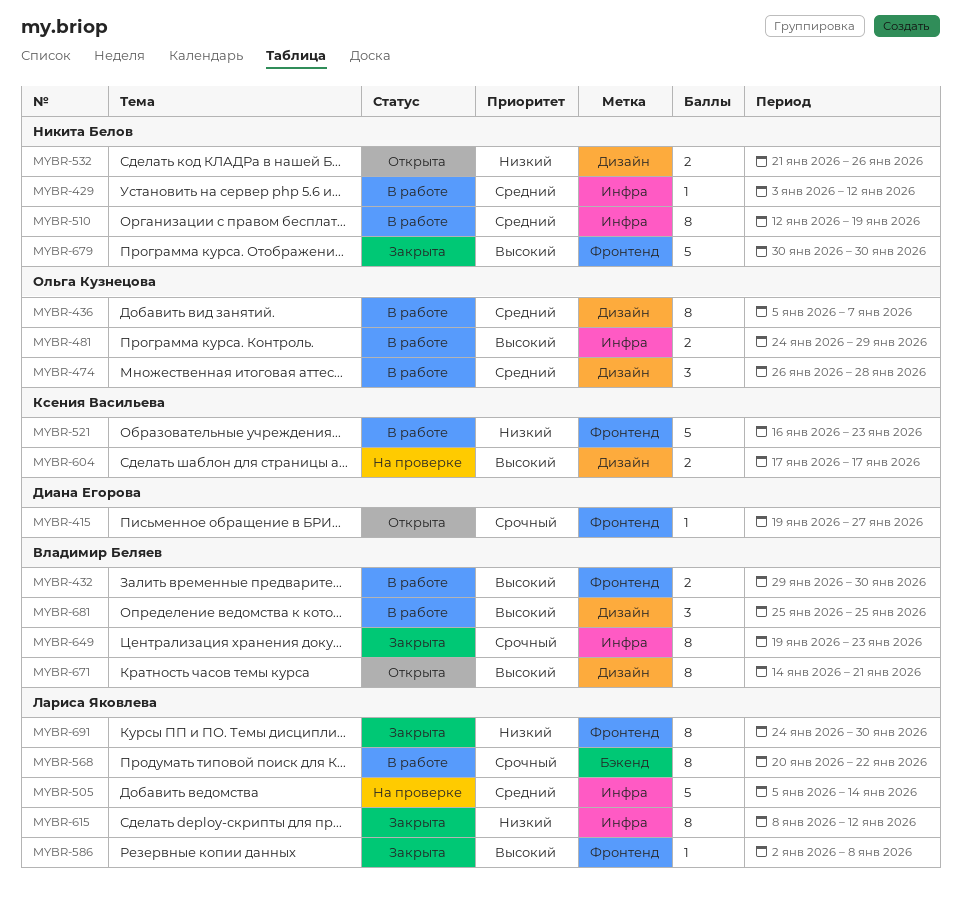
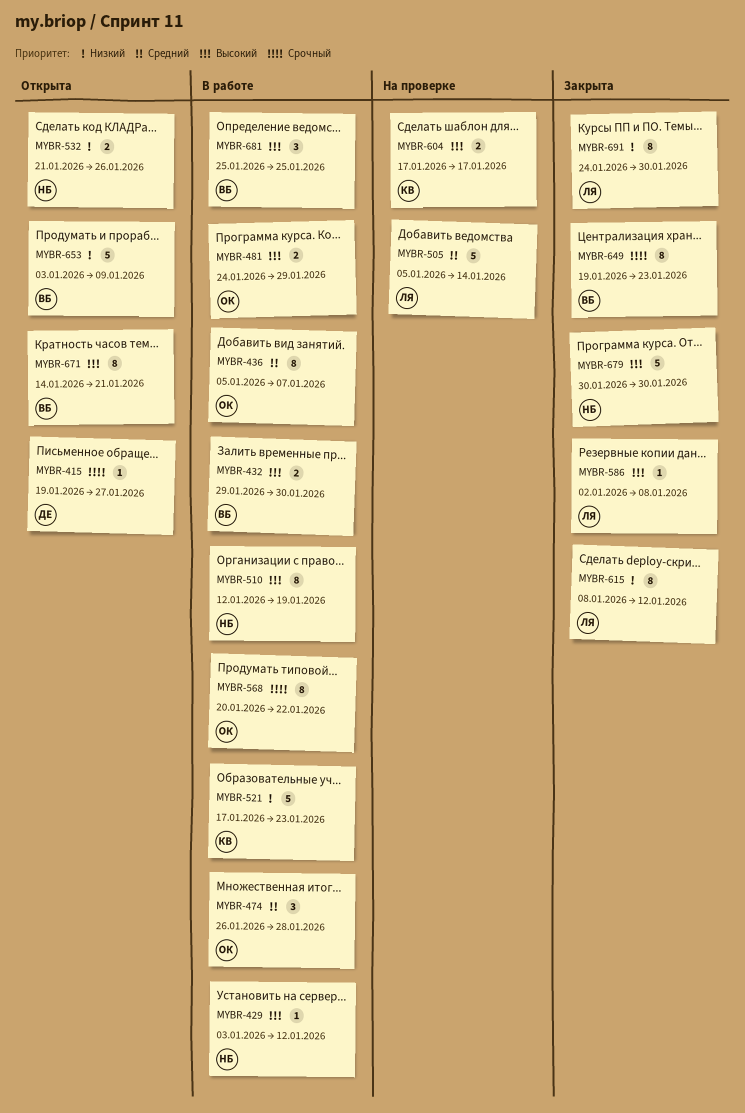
MYBR-429, priority: Средний -> Высокий
MYBR-510, priority: Средний -> Высокий
MYBR-521, start: Jan 16 -> Jan 17
MYBR-568, owner: Лариса Яковлева -> Ольга Кузнецова
MYBR-653: none -> present

